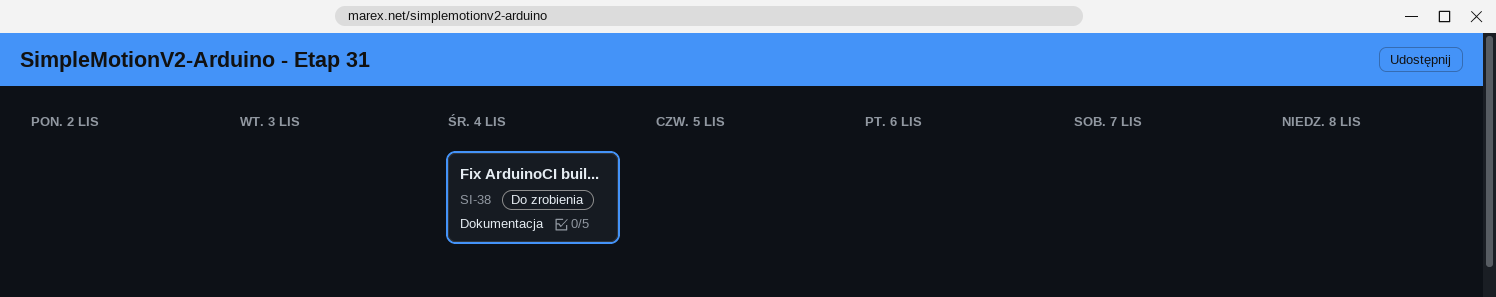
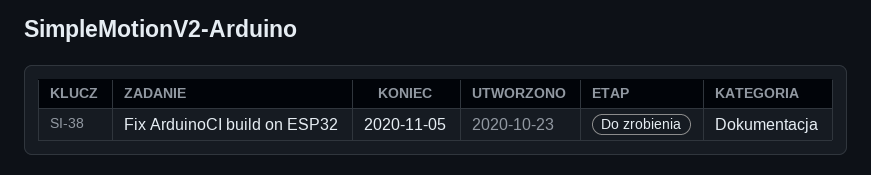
SI-38, due: Nov 4 -> Nov 5

